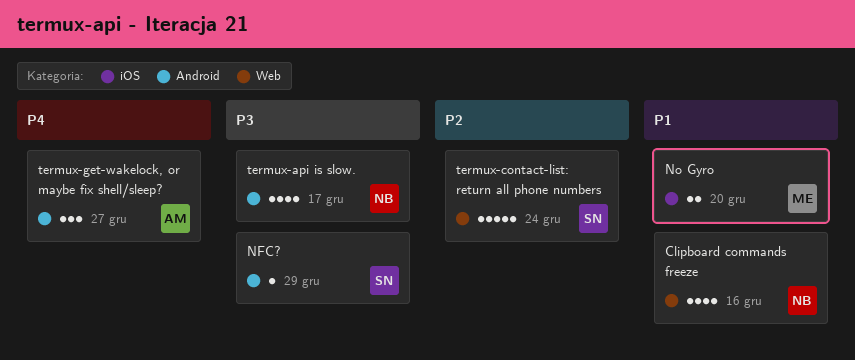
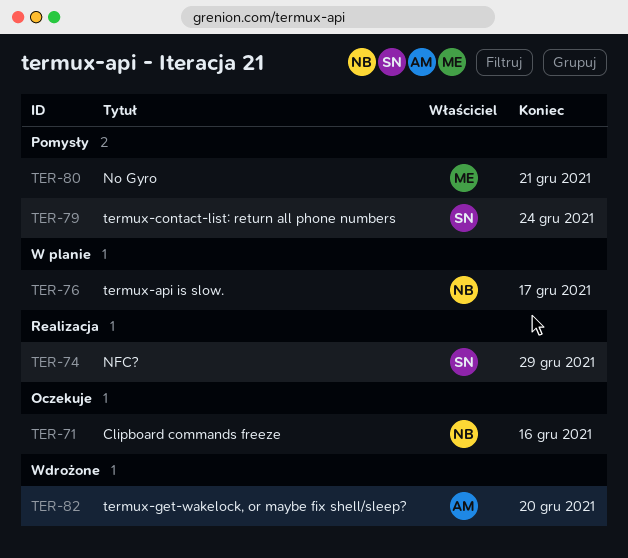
No Gyro, due: Dec 20 -> Dec 21
termux-get-wakelock, or maybe fix shell/sleep?, due: Dec 27 -> Dec 20

